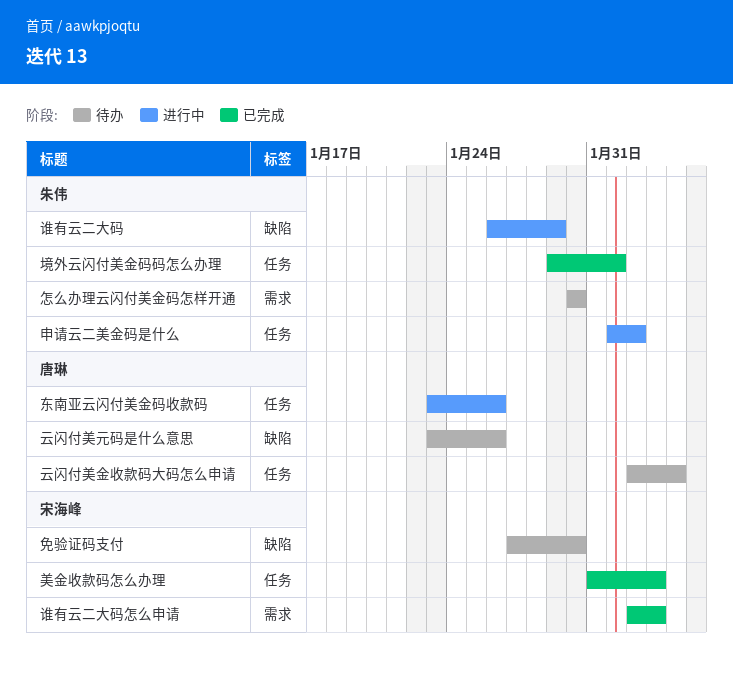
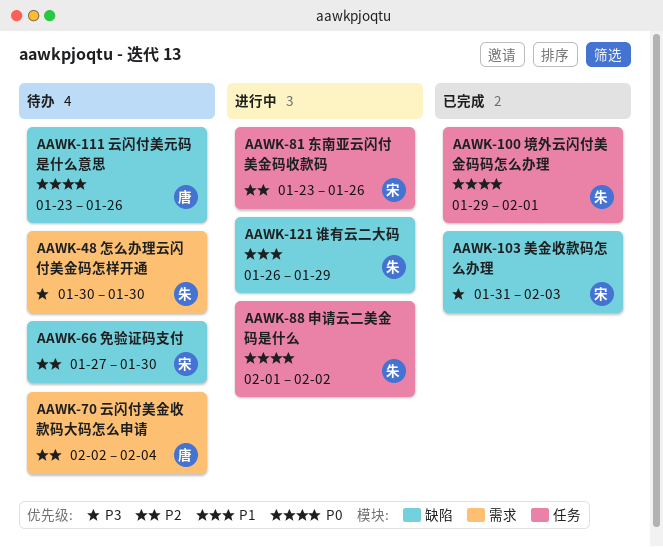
东南亚云闪付美金码收款码, owner: 唐琳 -> 宋海峰
云闪付美金收款码大码怎么申请, label: 任务 -> 需求
美金收款码怎么办理, label: 任务 -> 缺陷
谁有云二大码怎么申请: present -> none

